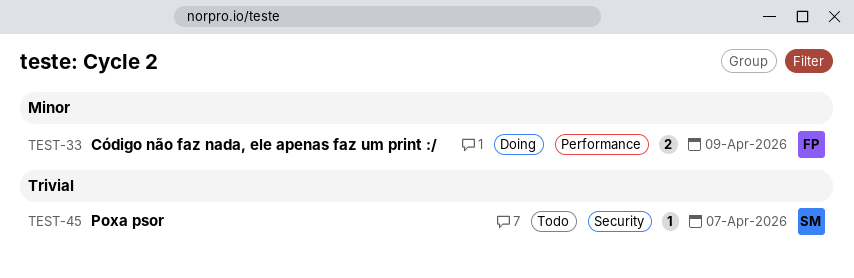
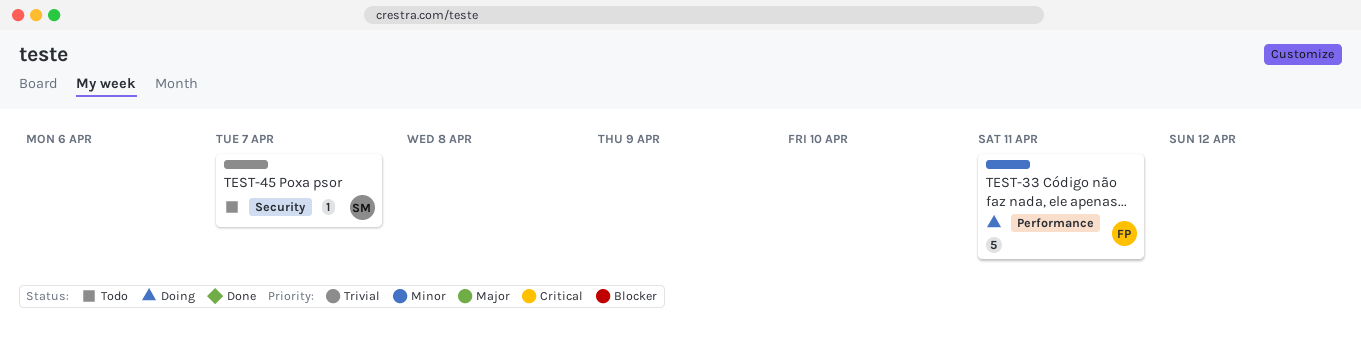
TEST-33, estimate: 2 -> 5
TEST-33, due: Apr 9 -> Apr 11

